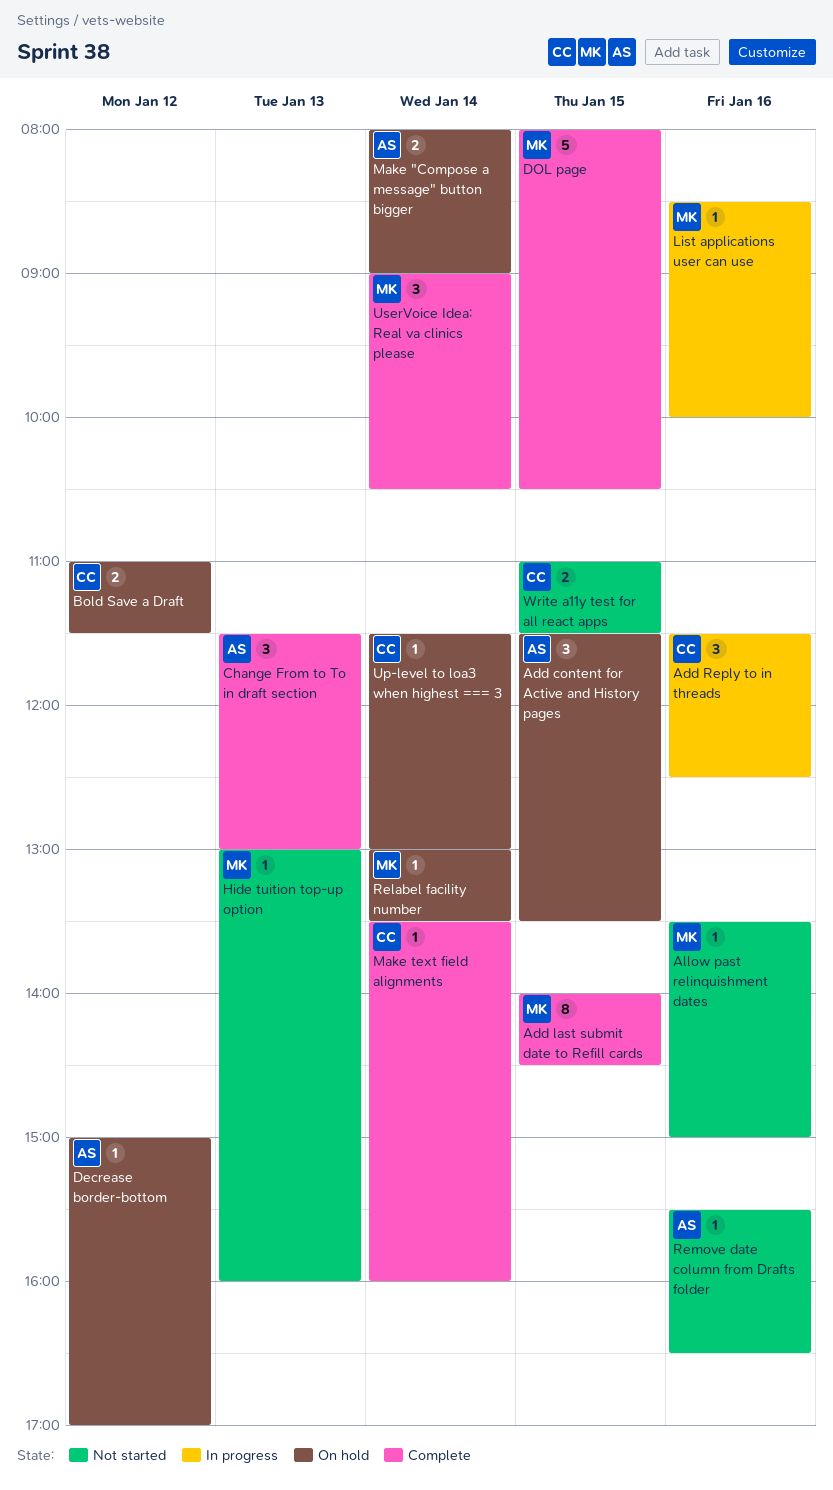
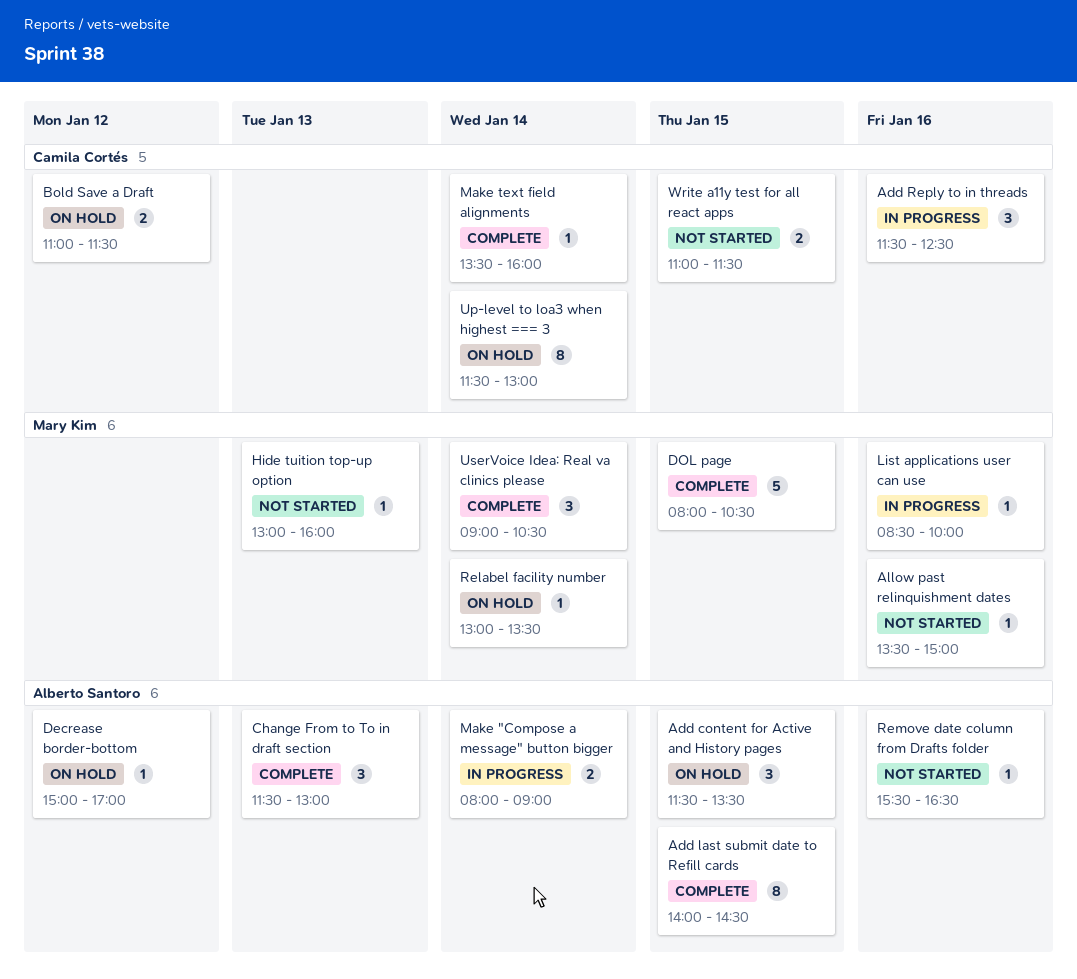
Add last submit date to Refill cards, owner: Mary Kim -> Alberto Santoro
Make "Compose a message" button bigger, status: On hold -> In progress
Up-level to loa3 when highest === 3, estimate: 1 -> 8

